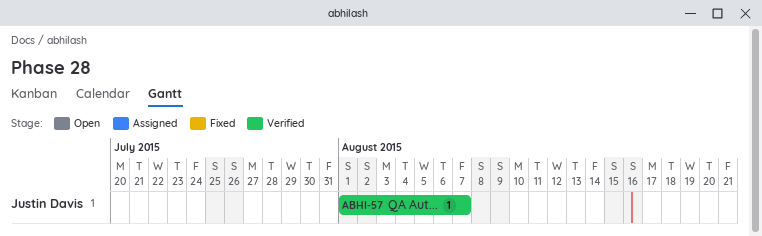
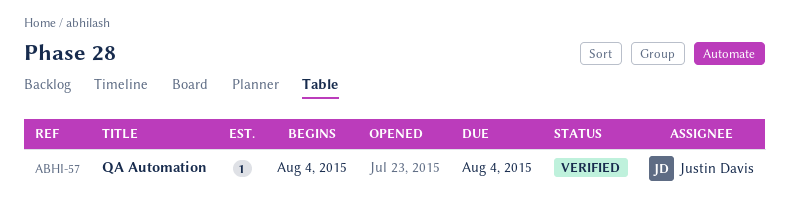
ABHI-57, start: Aug 1 -> Aug 4
ABHI-57, due: Aug 7 -> Aug 4

